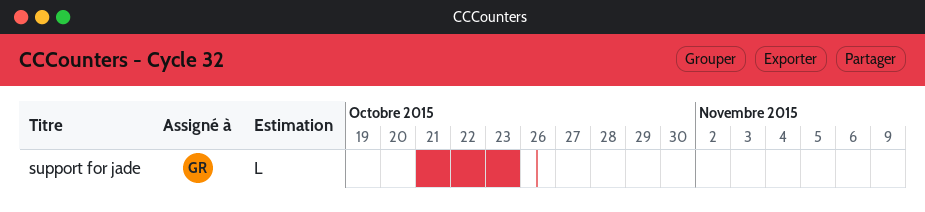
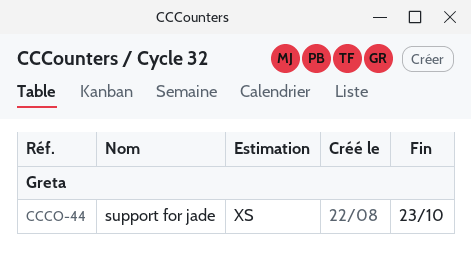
support for jade, estimate: L -> XS

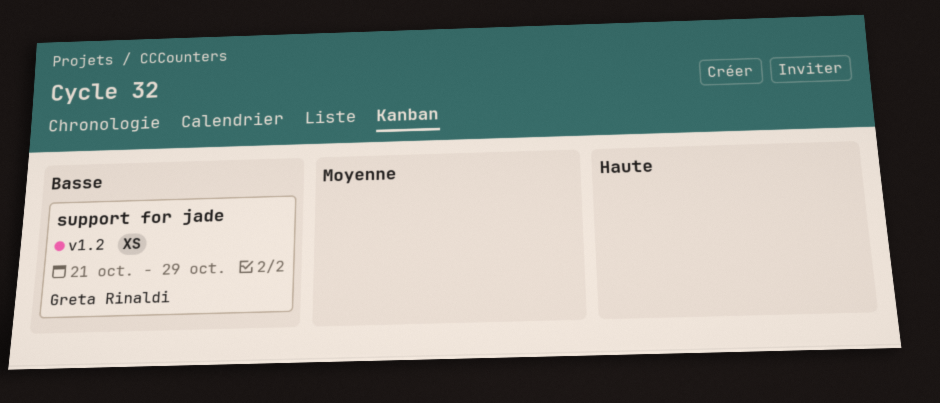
support for jade, due: Oct 23 -> Oct 29

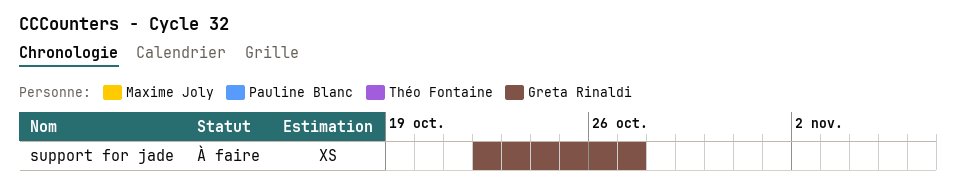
support for jade, start: Oct 21 -> Oct 22
support for jade, due: Oct 29 -> Oct 27

